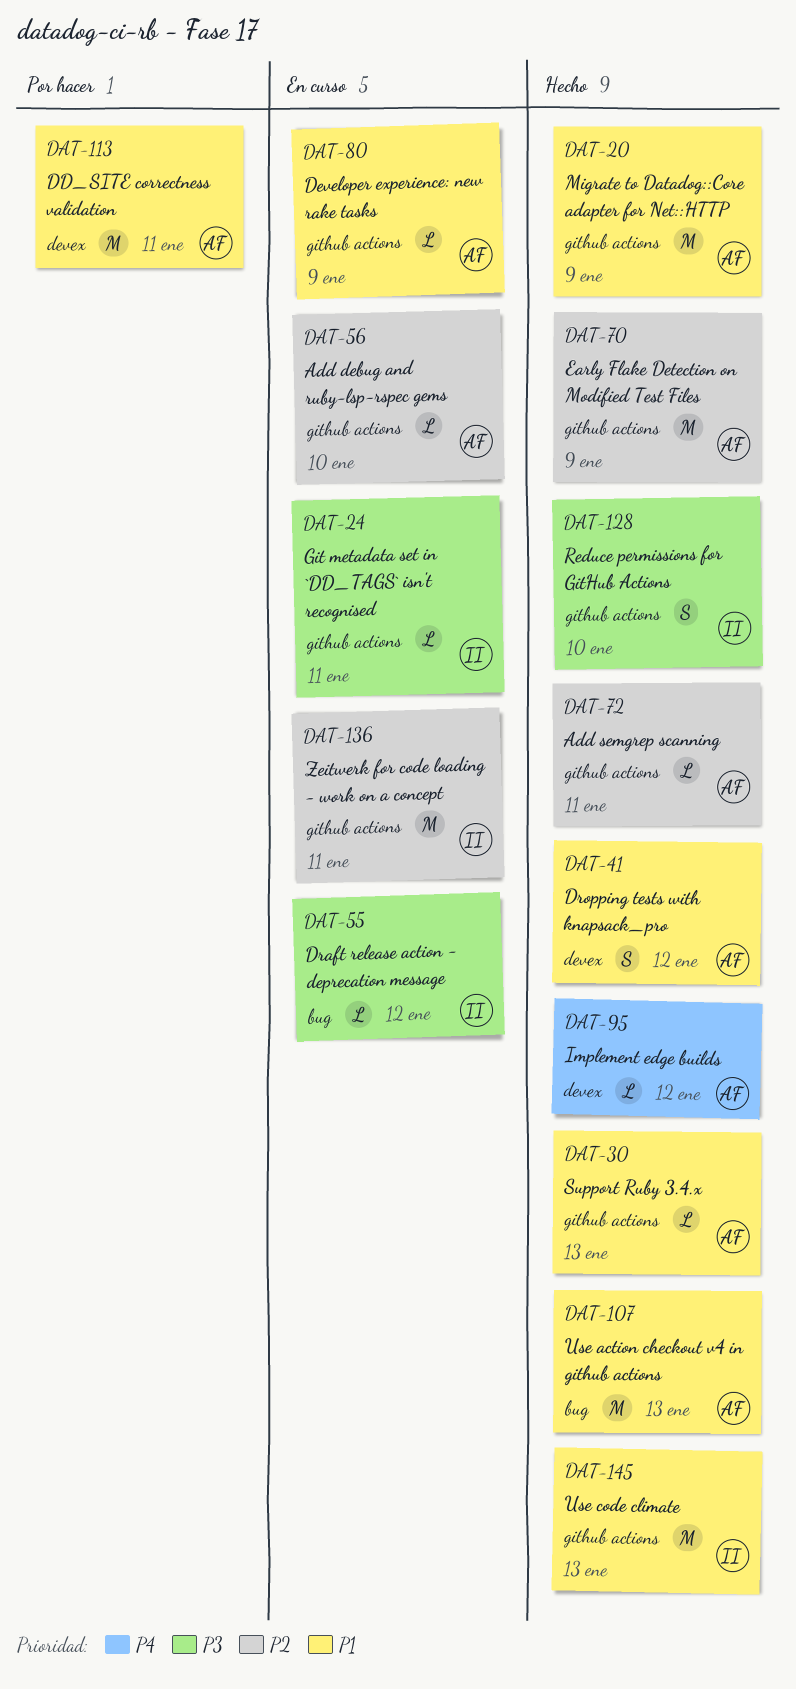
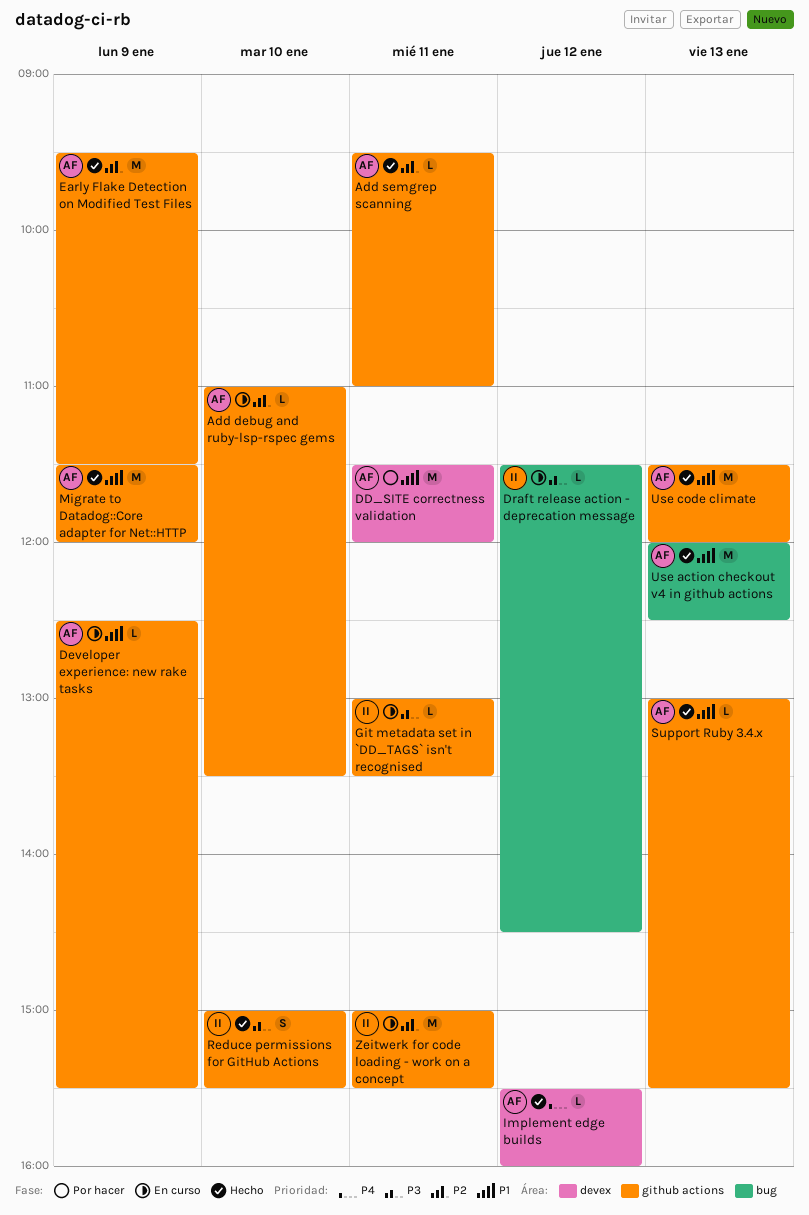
Dropping tests with knapsack_pro: present -> none
Use code climate, owner: II -> AF

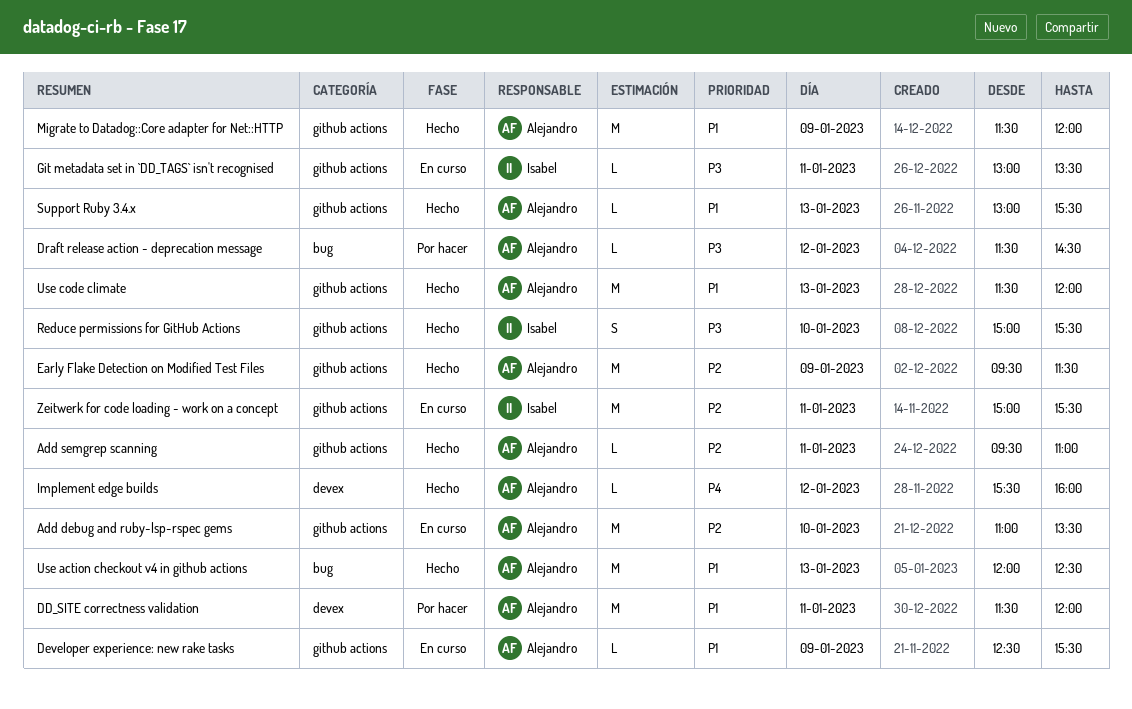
Add debug and ruby-lsp-rspec gems, estimate: L -> M
Draft release action - deprecation message, status: En curso -> Por hacer
Draft release action - deprecation message, owner: Isabel -> Alejandro

